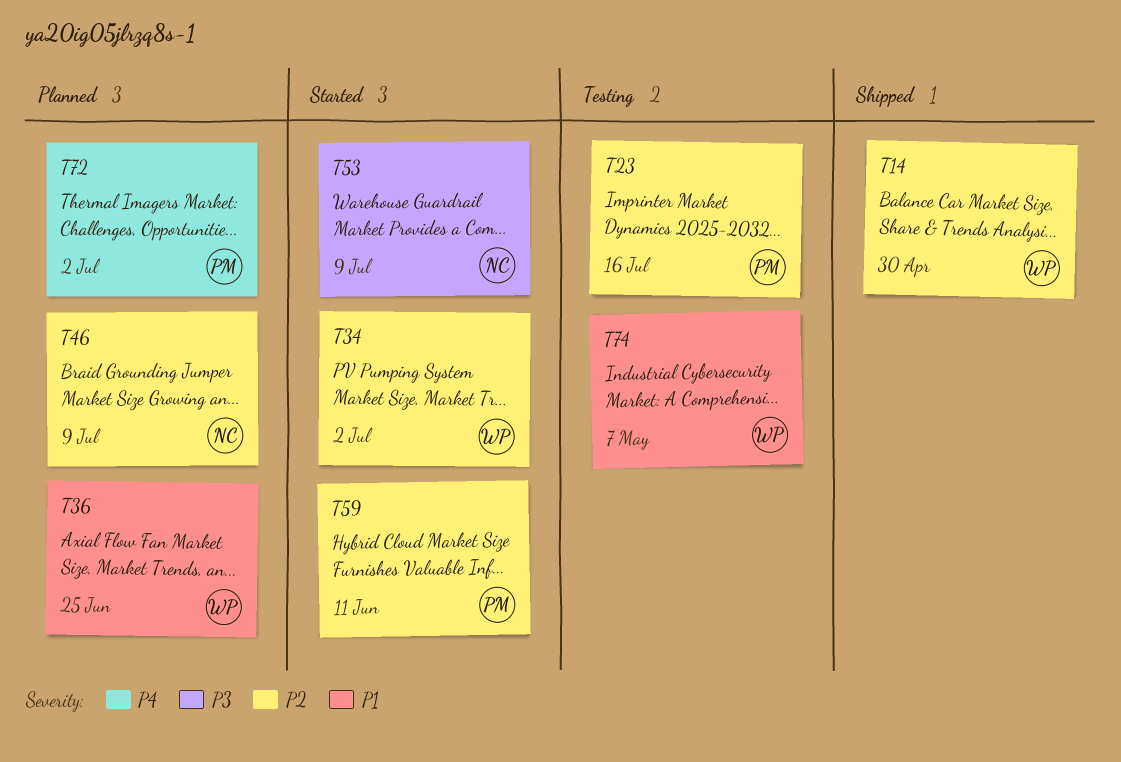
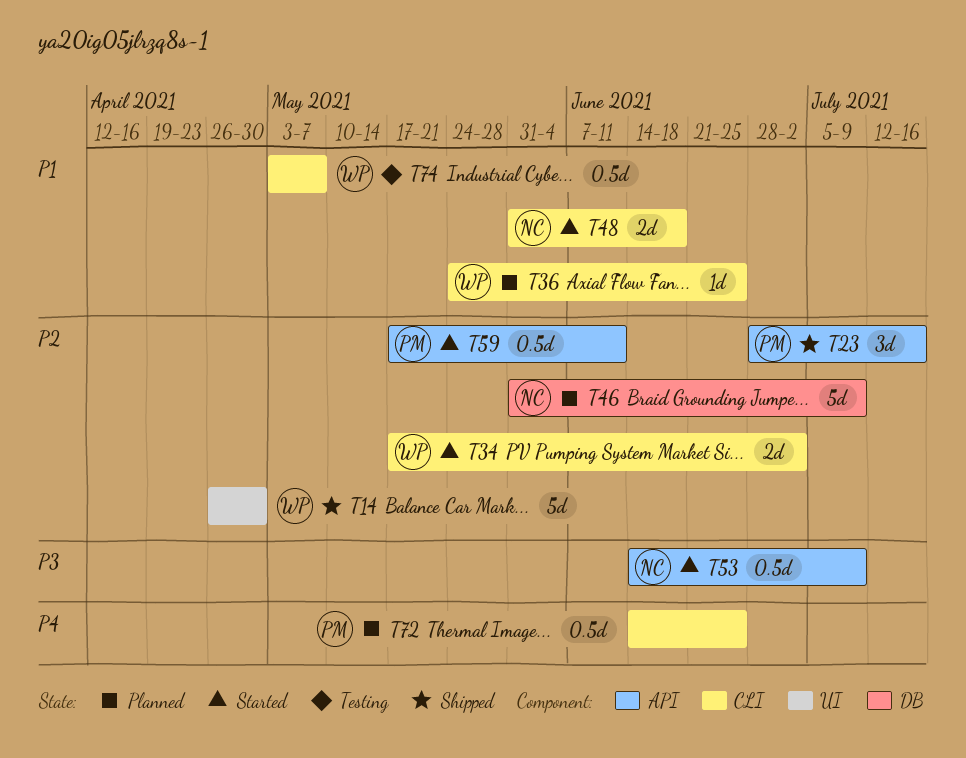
T23, status: Testing -> Shipped
T48: none -> present
T72, due: Jul 2 -> Jun 25

